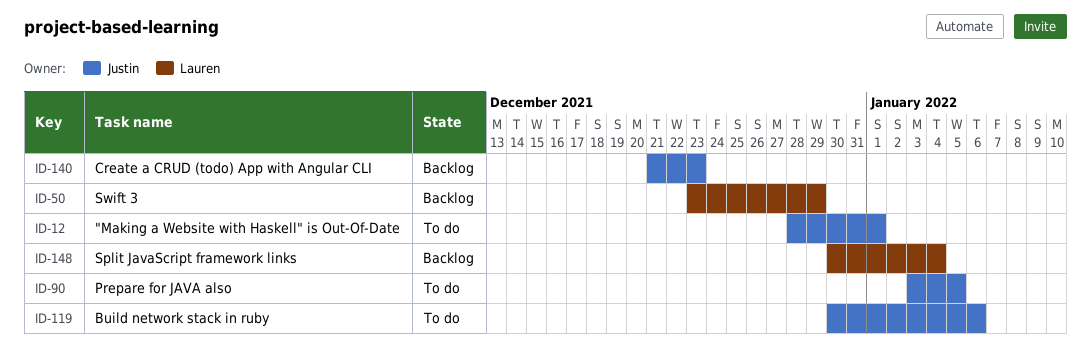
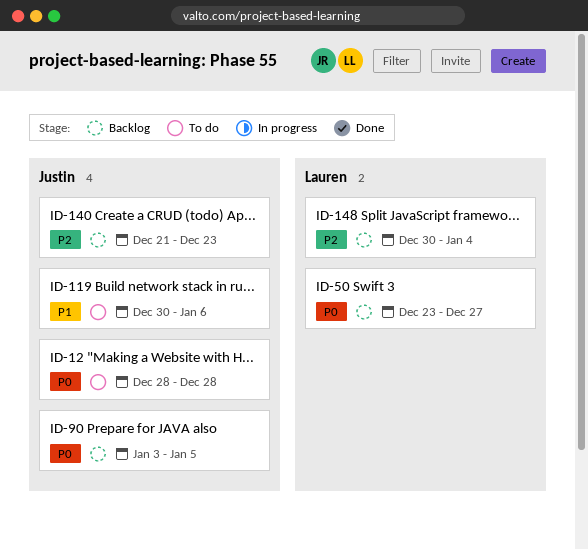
ID-12, due: Jan 1 -> Dec 28
ID-50, due: Dec 29 -> Dec 27
ID-90, status: To do -> Backlog

